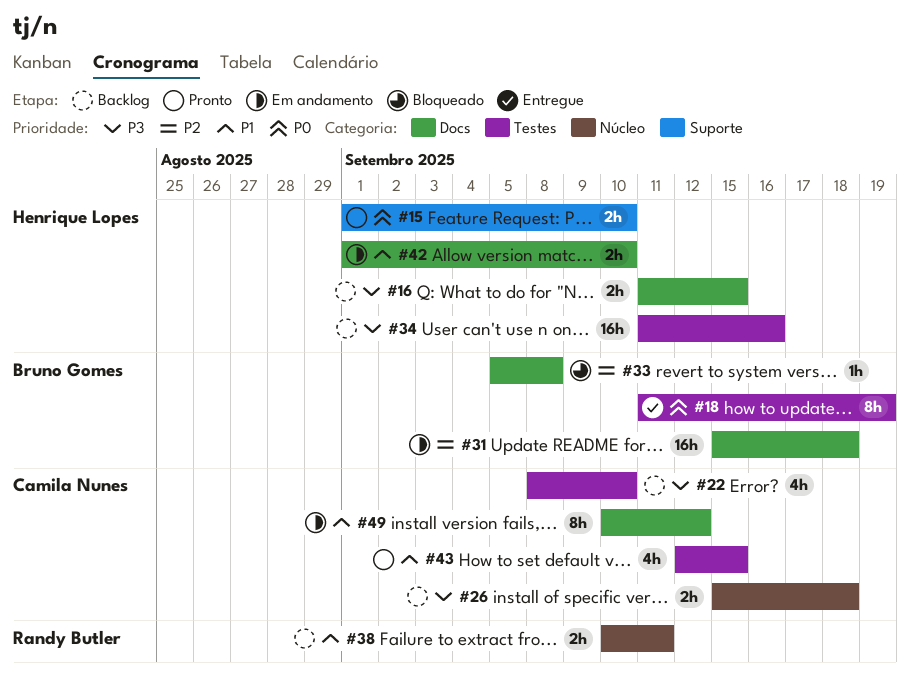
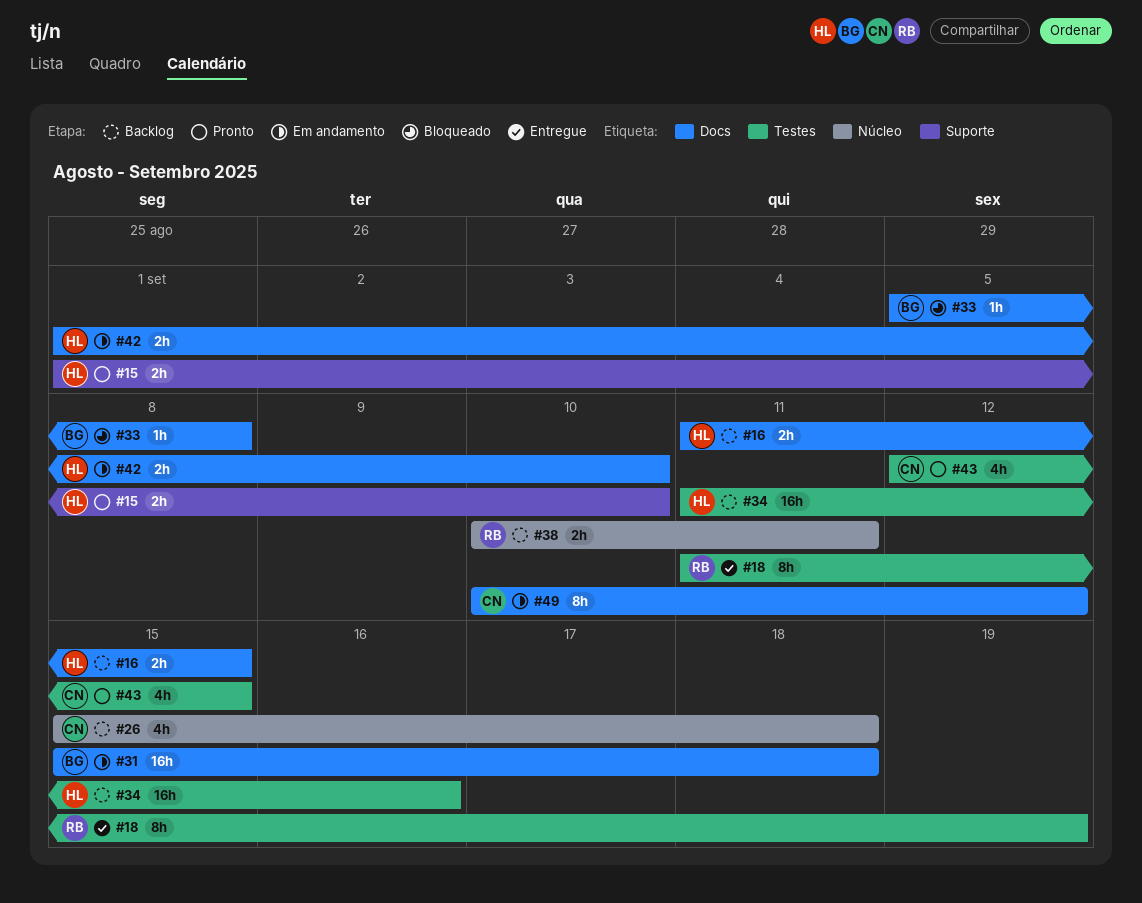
#18, owner: Bruno Gomes -> Randy Butler
#22: present -> none
#26, estimate: 2h -> 4h

